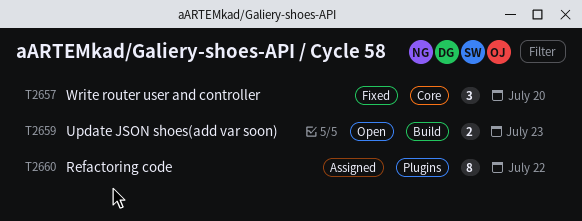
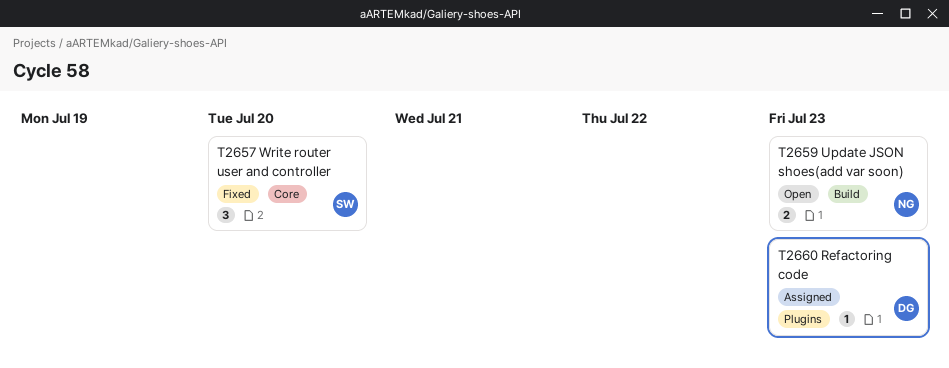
T2660, estimate: 8 -> 1
T2660, due: Jul 22 -> Jul 23

